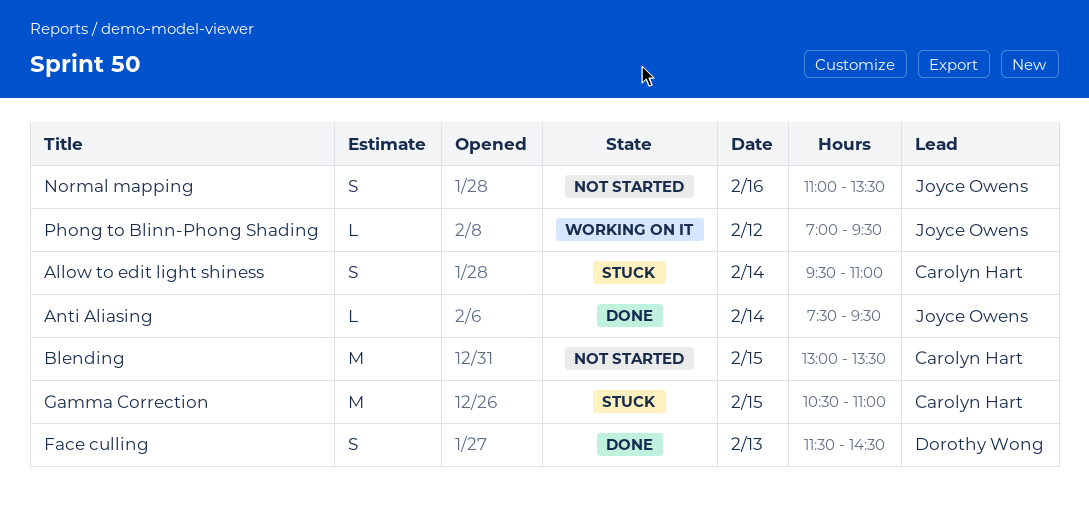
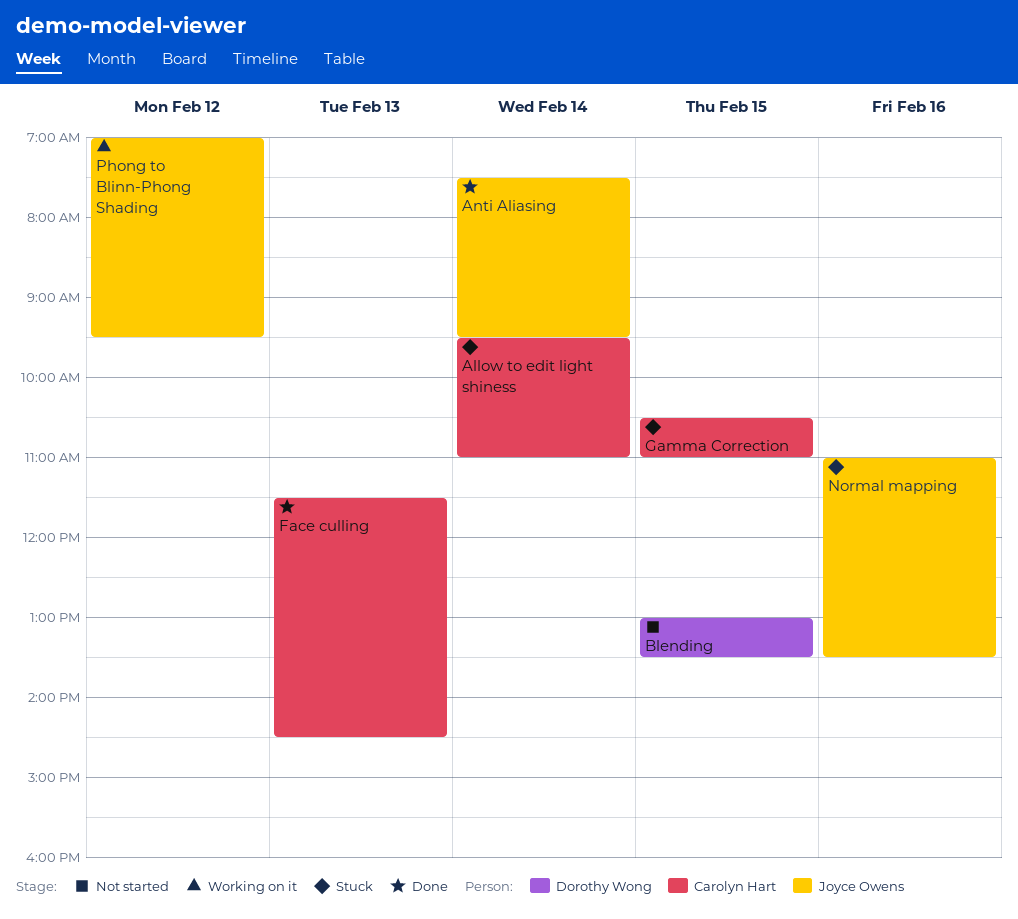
Blending, owner: Carolyn Hart -> Dorothy Wong
Face culling, owner: Dorothy Wong -> Carolyn Hart
Normal mapping, status: Not started -> Stuck

